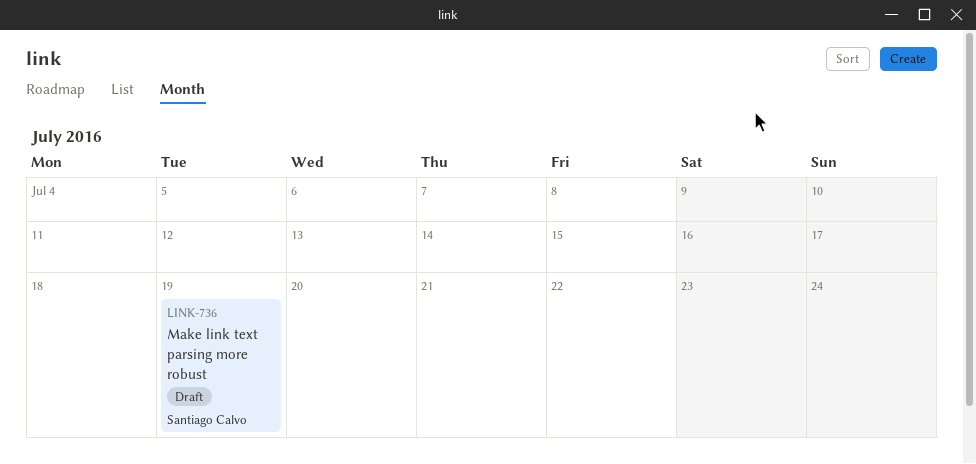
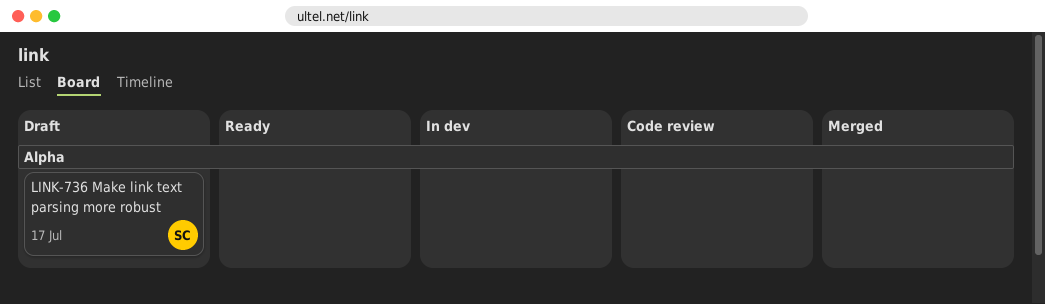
LINK-736, due: Jul 19 -> Jul 17

